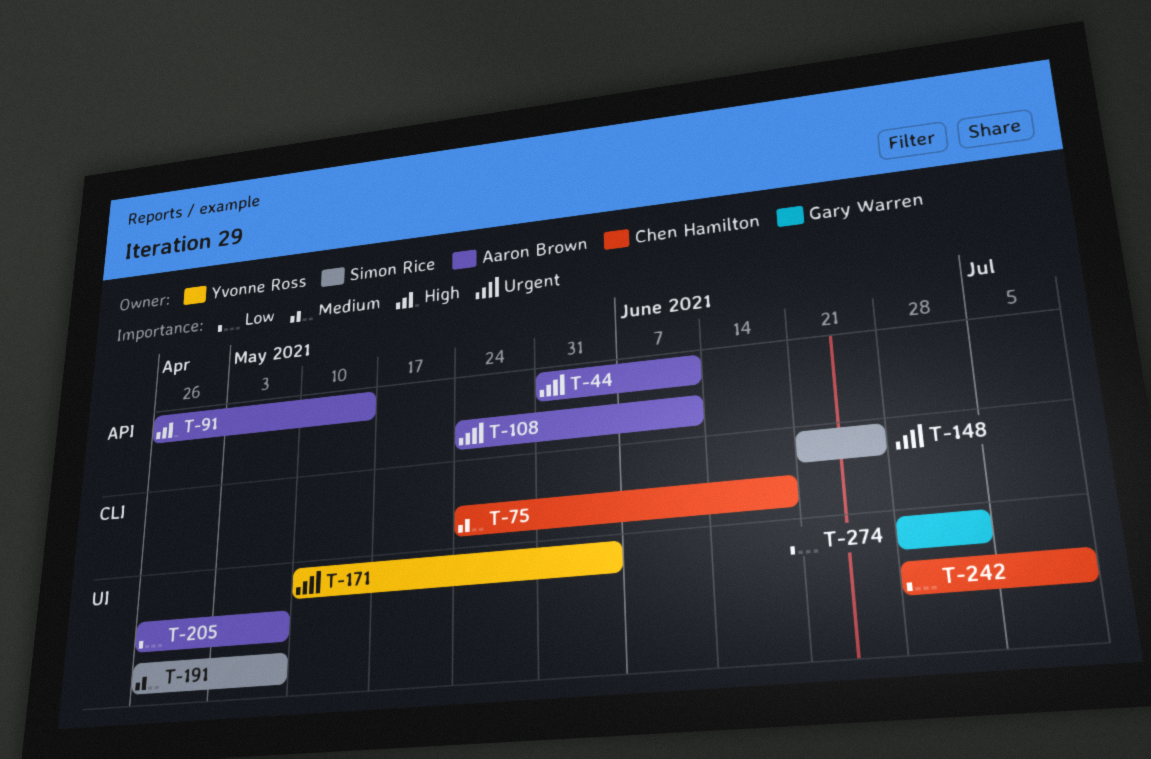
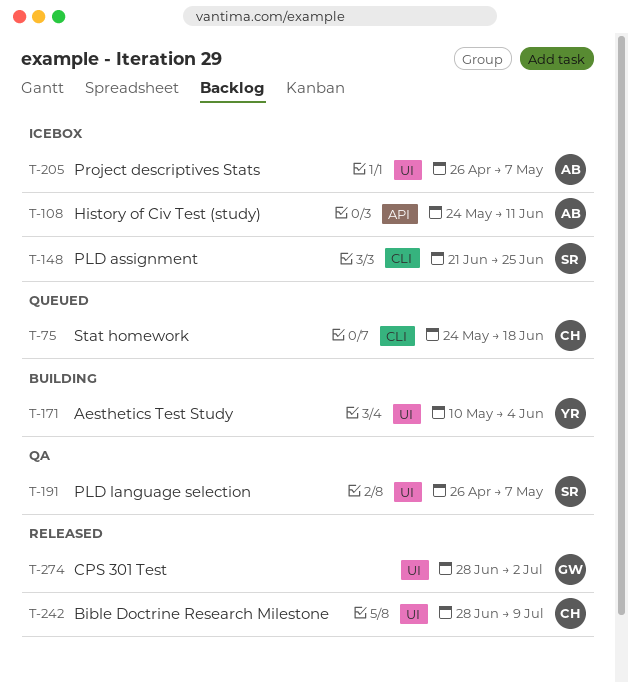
T-44: present -> none
T-91: present -> none

